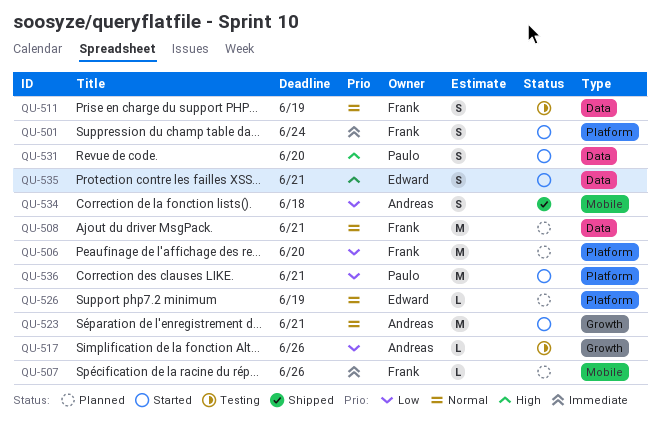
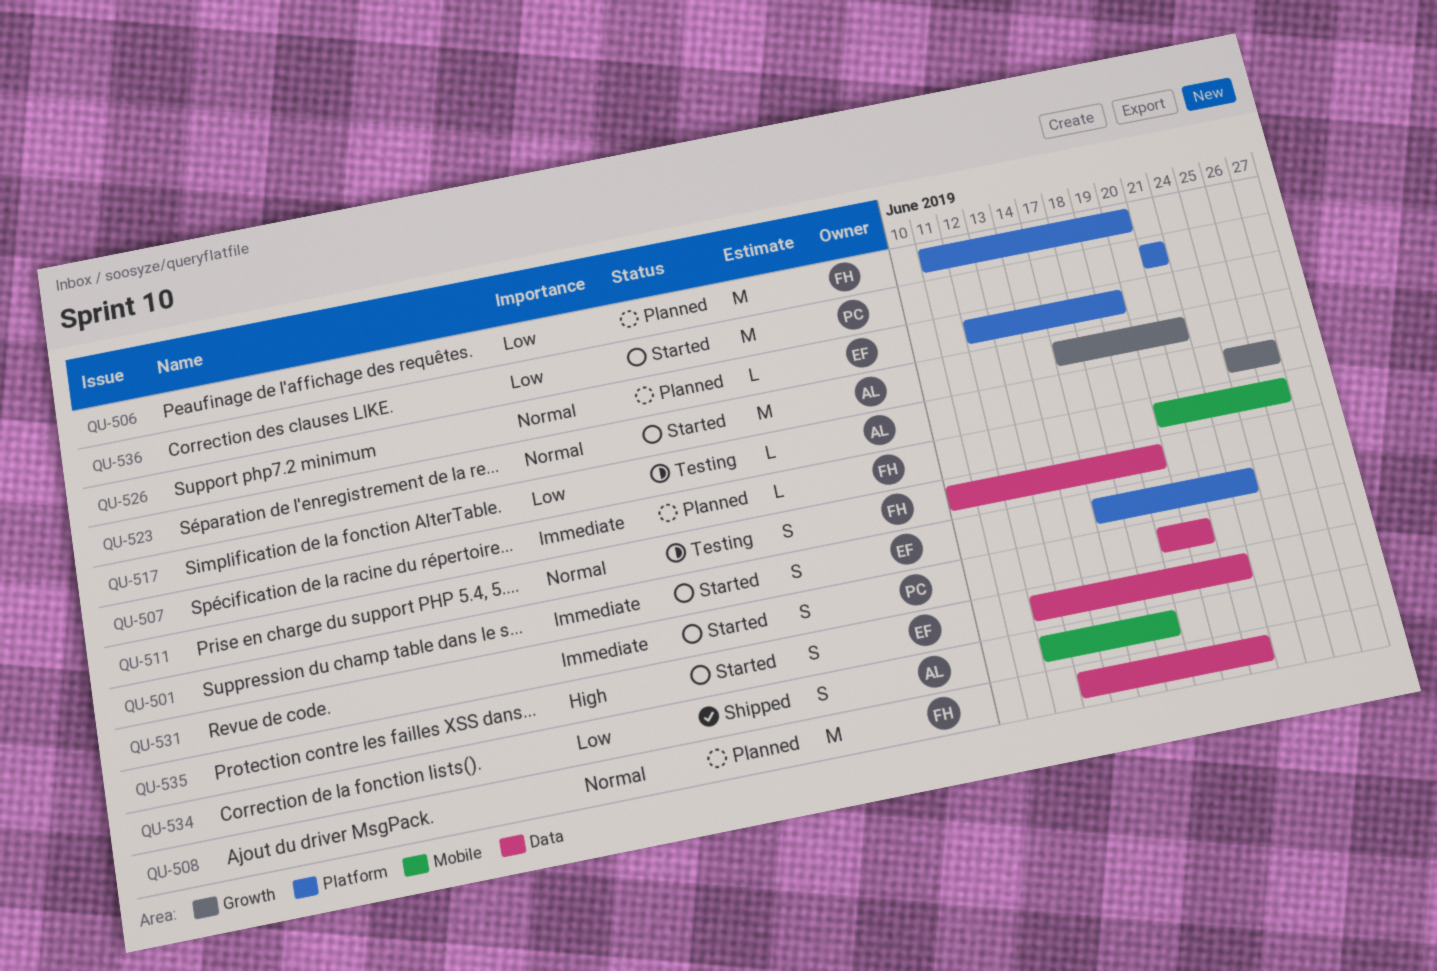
QU-501, owner: Frank -> Edward
QU-531, priority: High -> Immediate

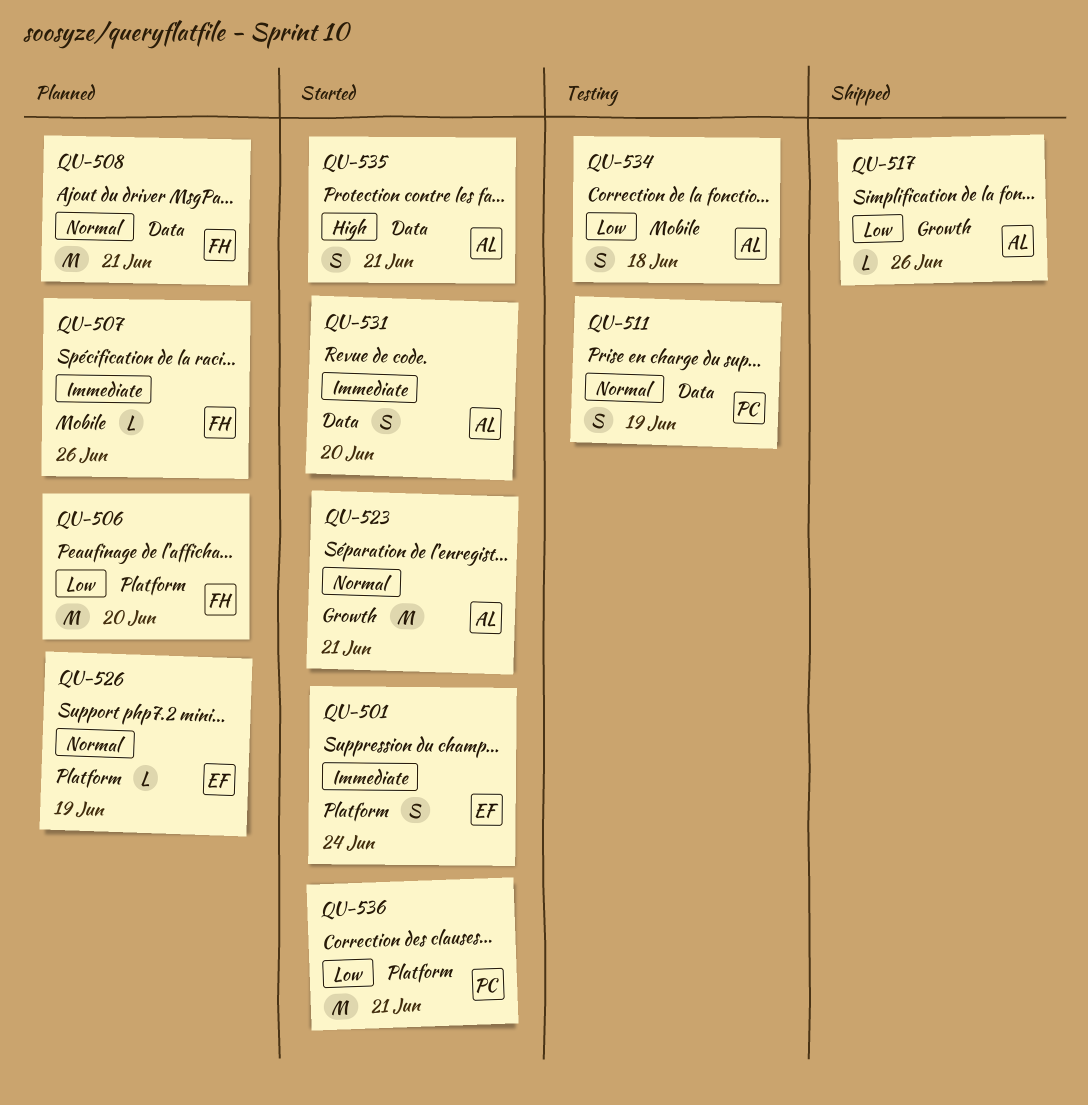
QU-511, owner: FH -> PC
QU-517, status: Testing -> Shipped
QU-531, owner: PC -> AL
QU-534, status: Shipped -> Testing
QU-535, owner: EF -> AL

